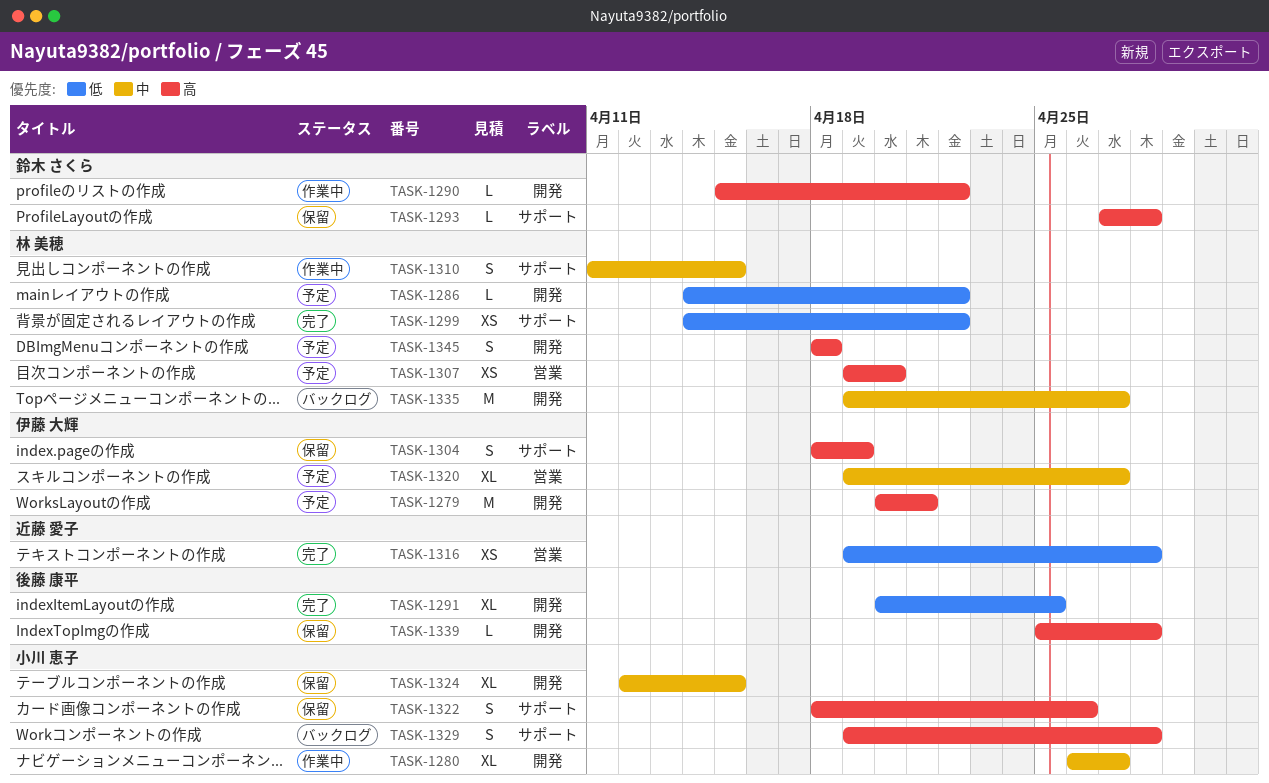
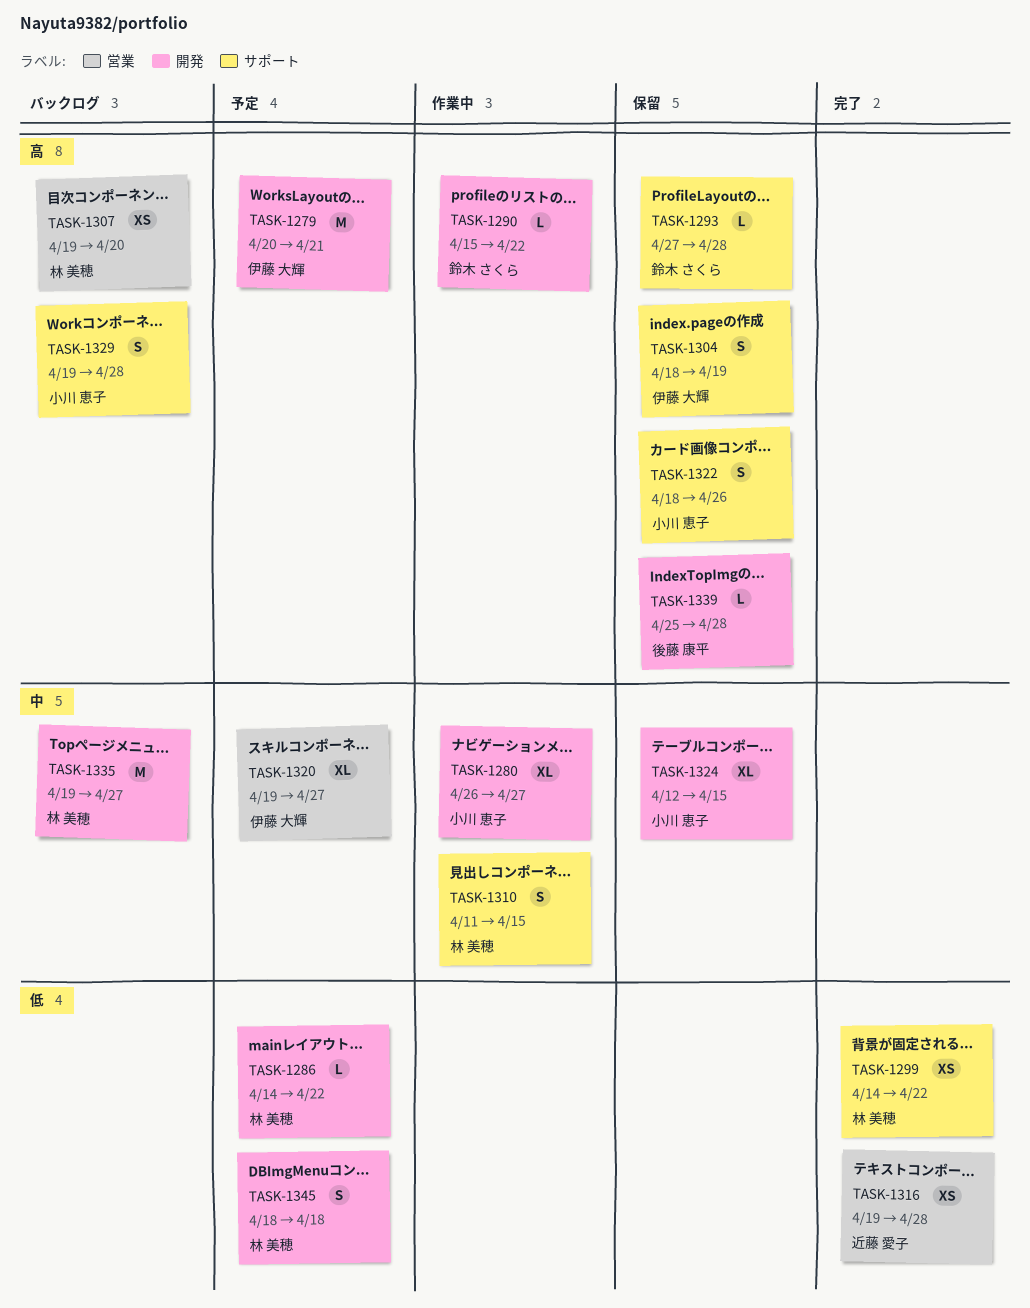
TASK-1291: present -> none
TASK-1307, status: 予定 -> バックログ
TASK-1345, priority: 高 -> 低

